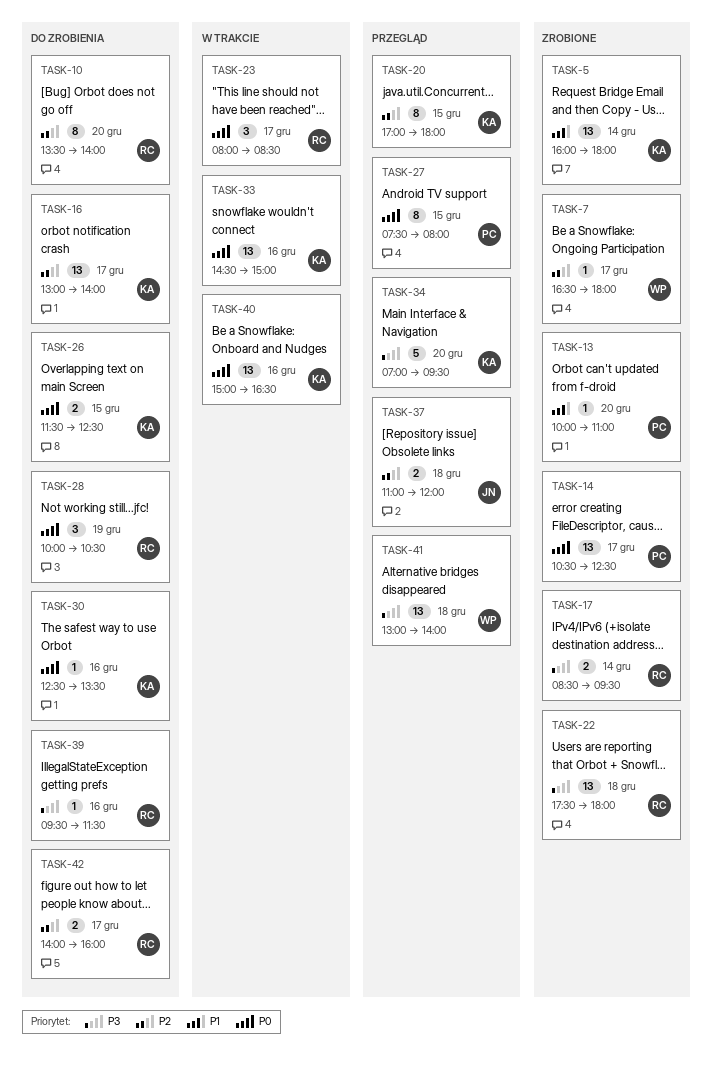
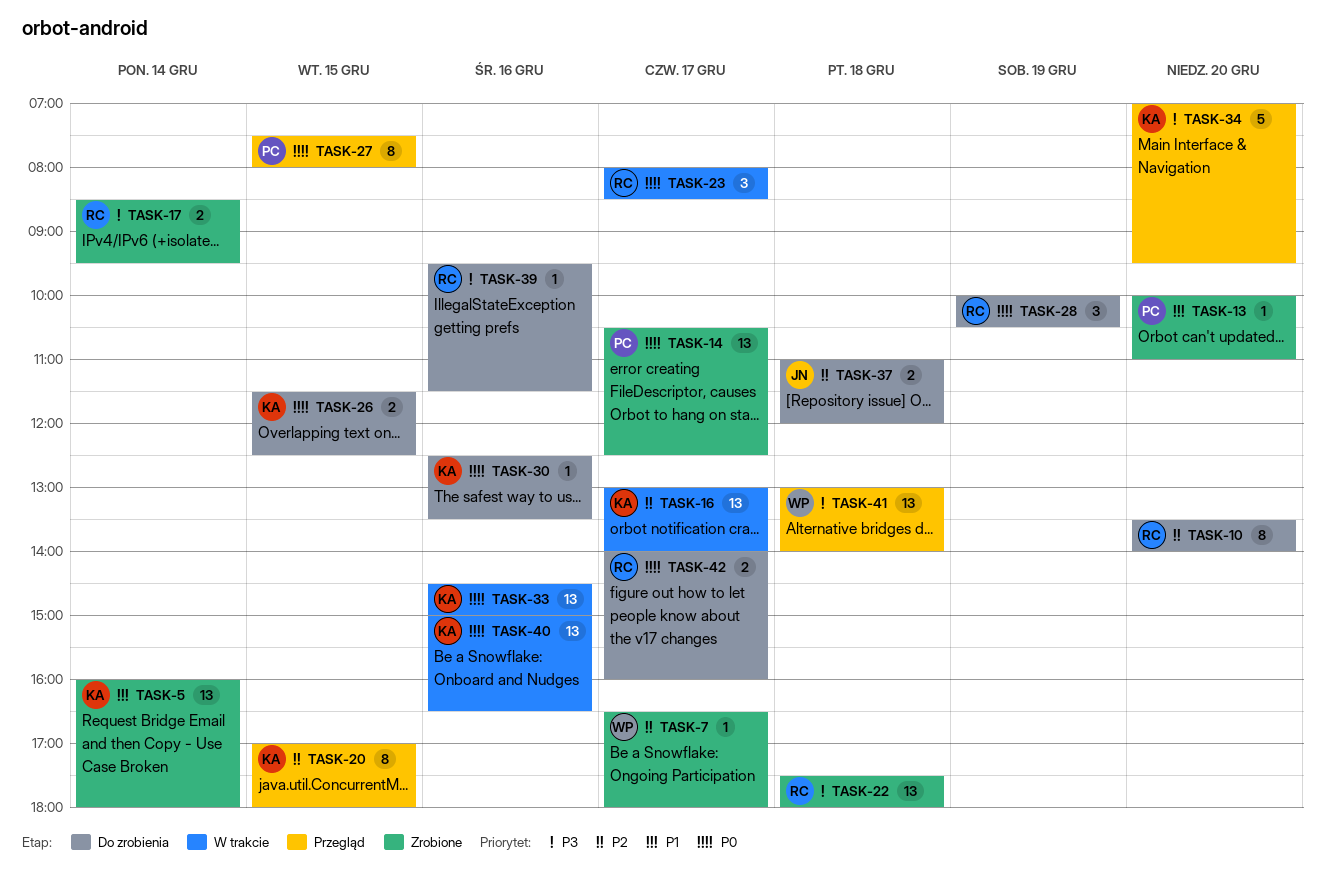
TASK-16, status: Do zrobienia -> W trakcie
TASK-37, status: Przegląd -> Do zrobienia
TASK-42, priority: P2 -> P0

